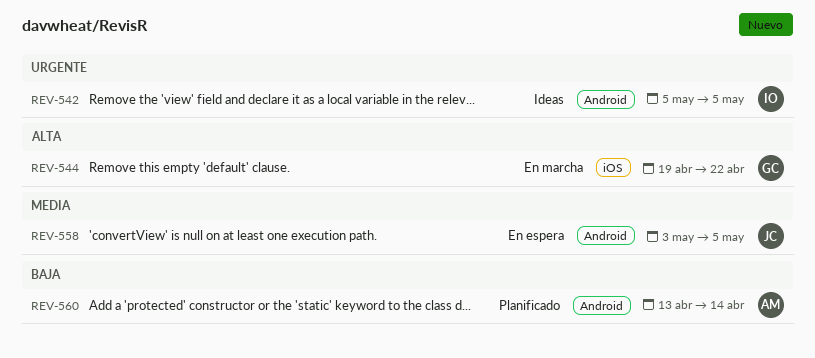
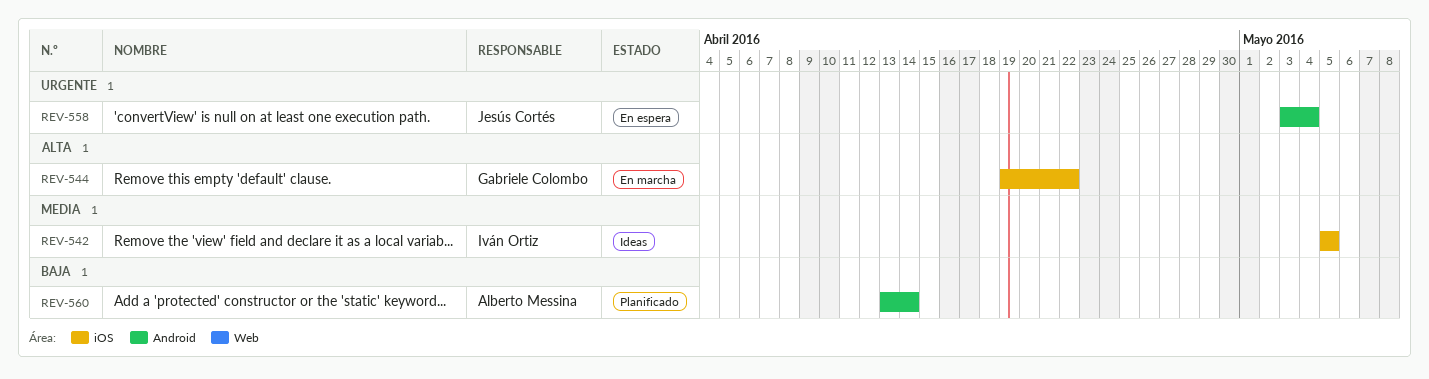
REV-542, priority: Urgente -> Media
REV-542, label: Android -> iOS
REV-558, priority: Media -> Urgente
REV-558, due: May 5 -> May 4

